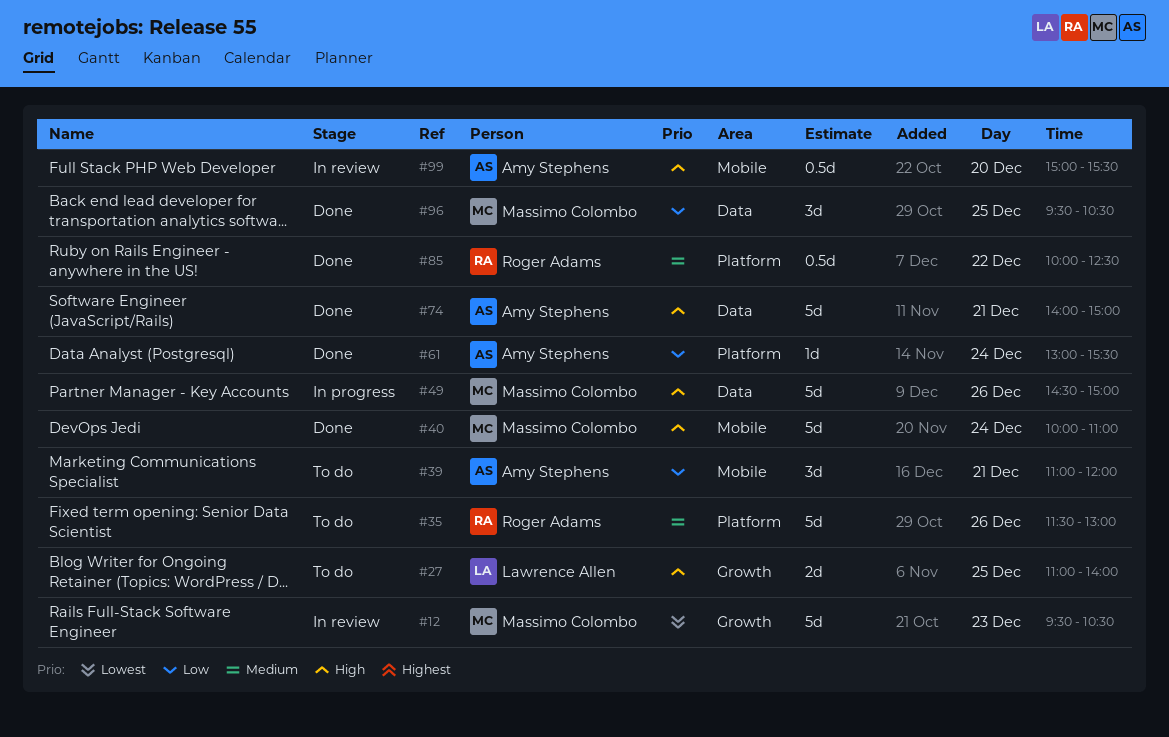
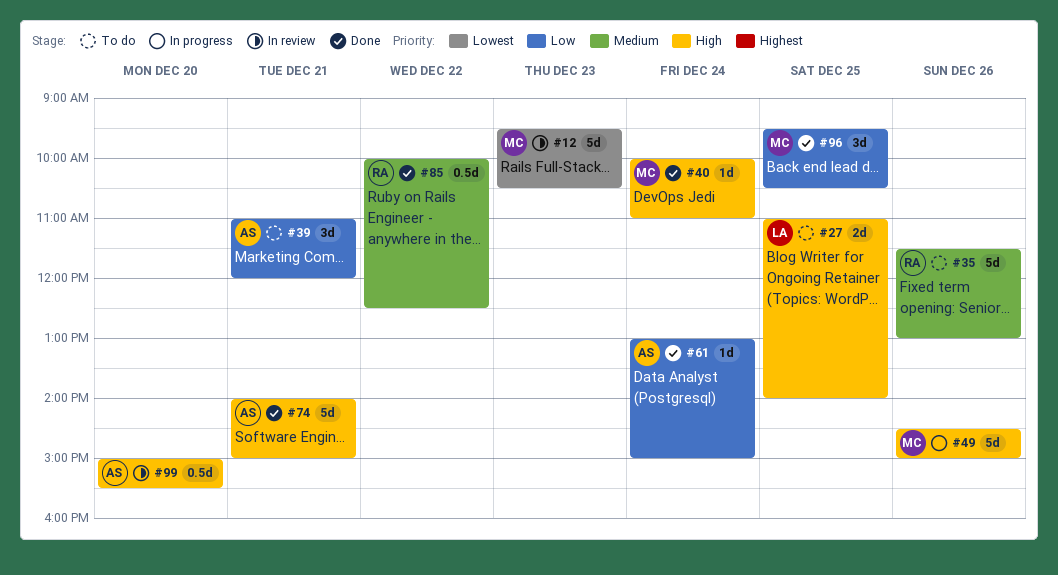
#40, estimate: 5d -> 1d
#61, ends: 15:30 -> 15:00

